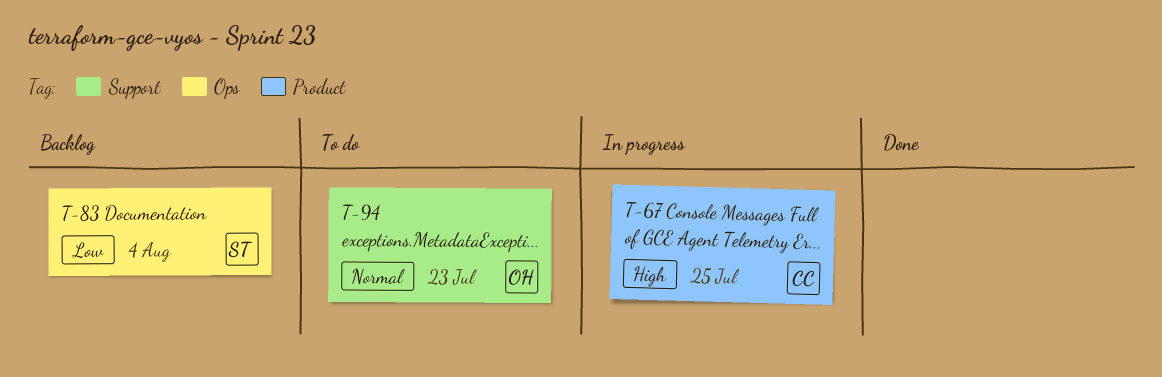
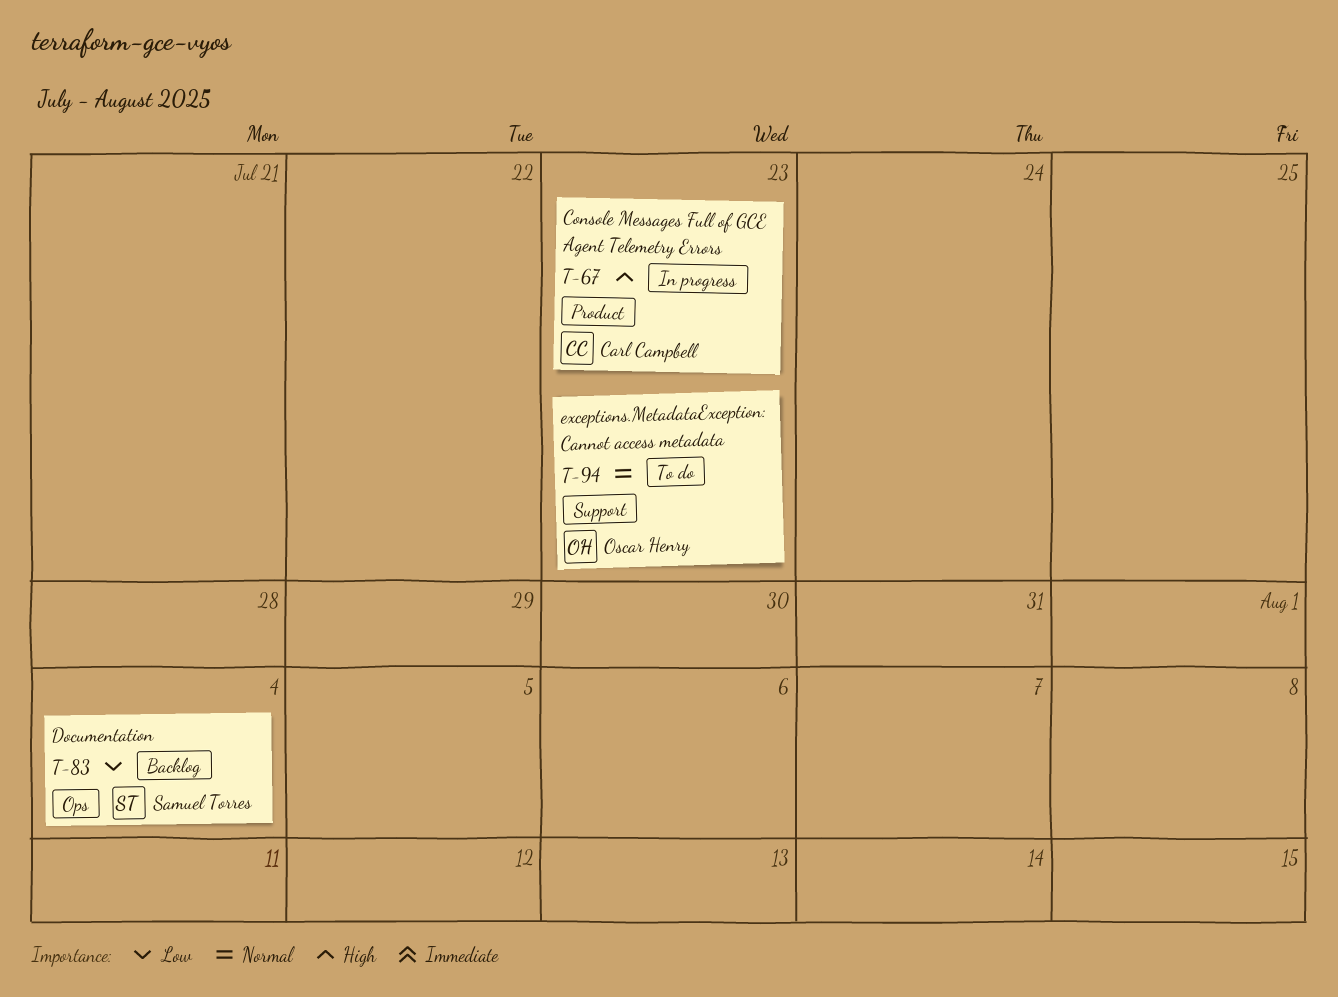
T-67, due: Jul 25 -> Jul 23

